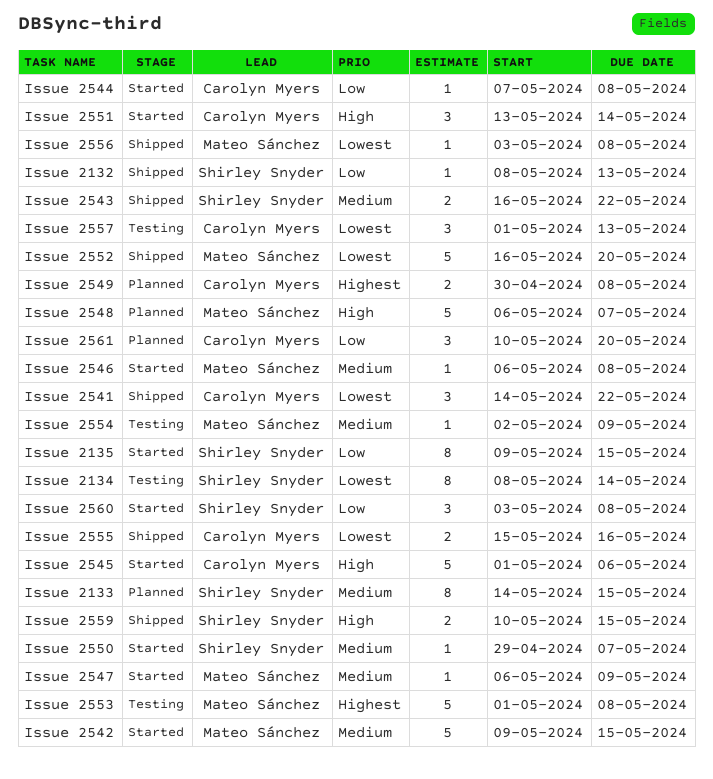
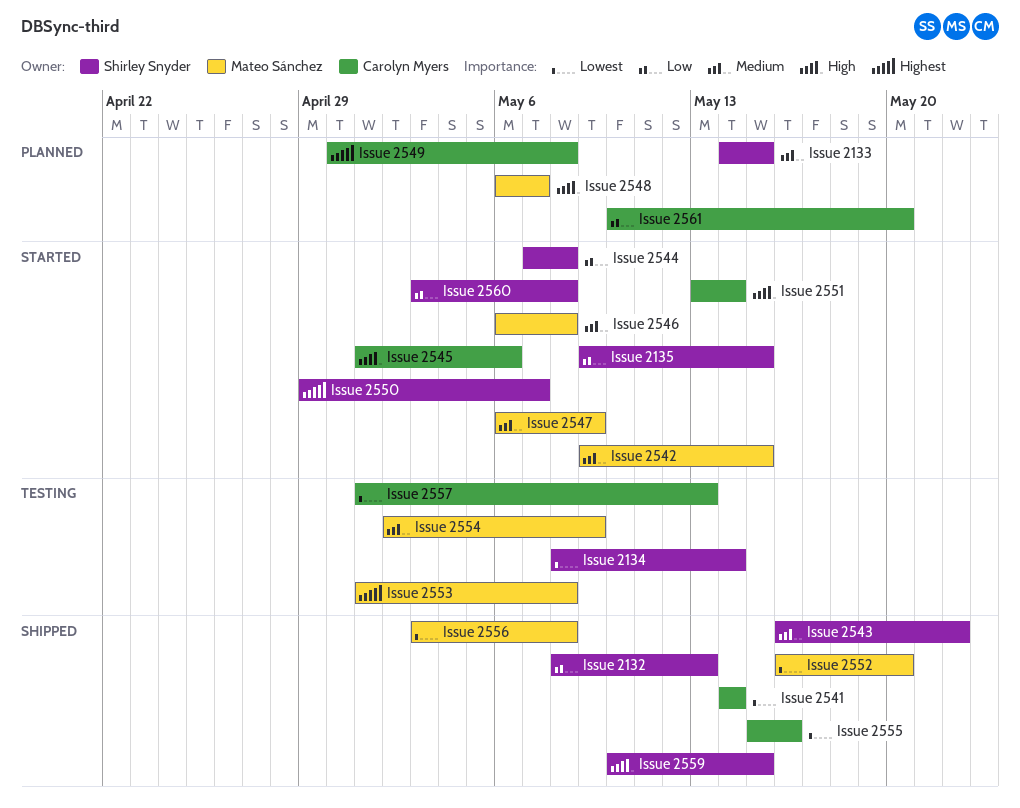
Issue 2541, due: May 22 -> May 14
Issue 2544, owner: Carolyn Myers -> Shirley Snyder
Issue 2550, priority: Medium -> Highest

